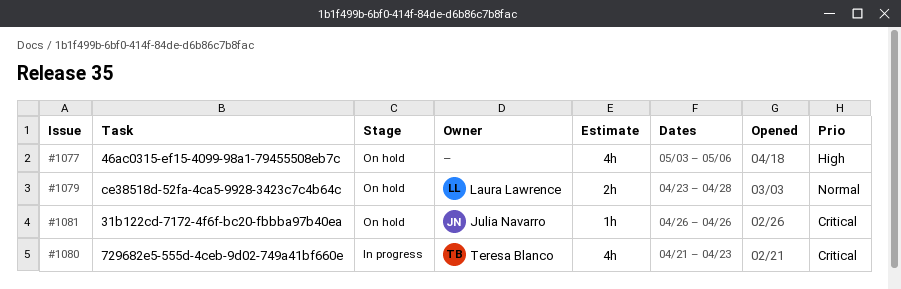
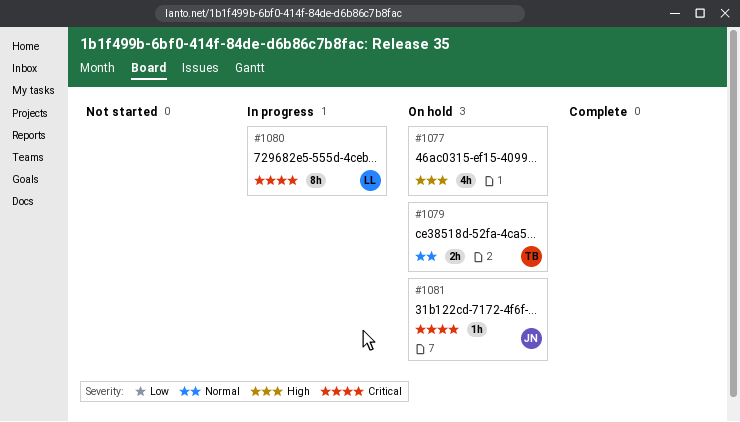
#1079, owner: Laura Lawrence -> Teresa Blanco
#1080, owner: Teresa Blanco -> Laura Lawrence
#1080, estimate: 4h -> 8h

